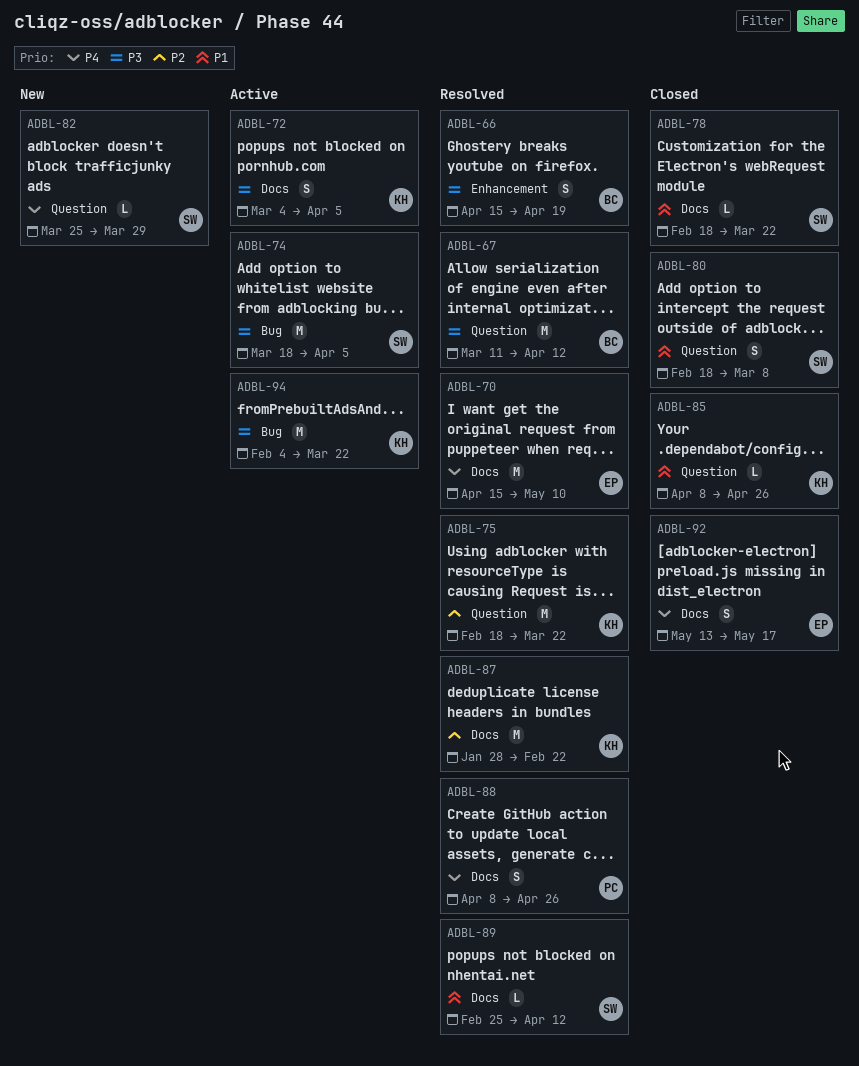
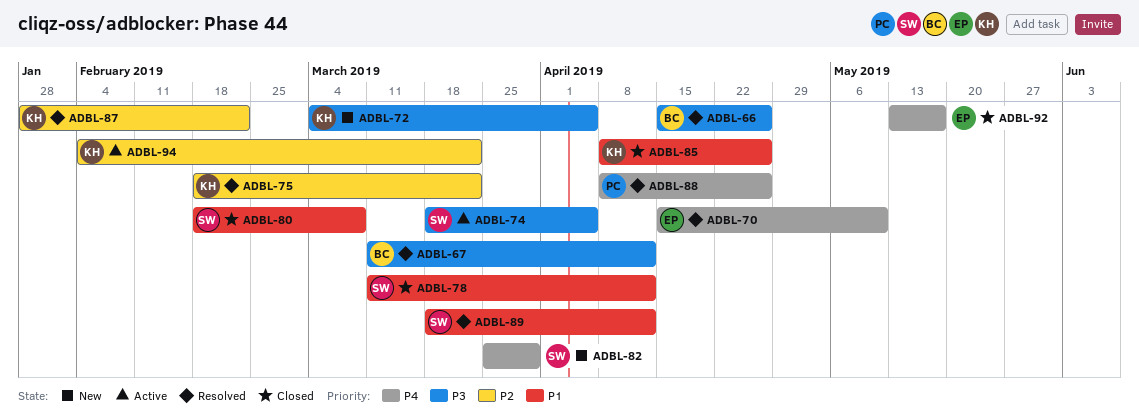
ADBL-66, due: Apr 19 -> Apr 26
ADBL-72, status: Active -> New
ADBL-78, start: Feb 18 -> Mar 11
ADBL-78, due: Mar 22 -> Apr 12
ADBL-89, start: Feb 25 -> Mar 18
ADBL-94, priority: P3 -> P2

